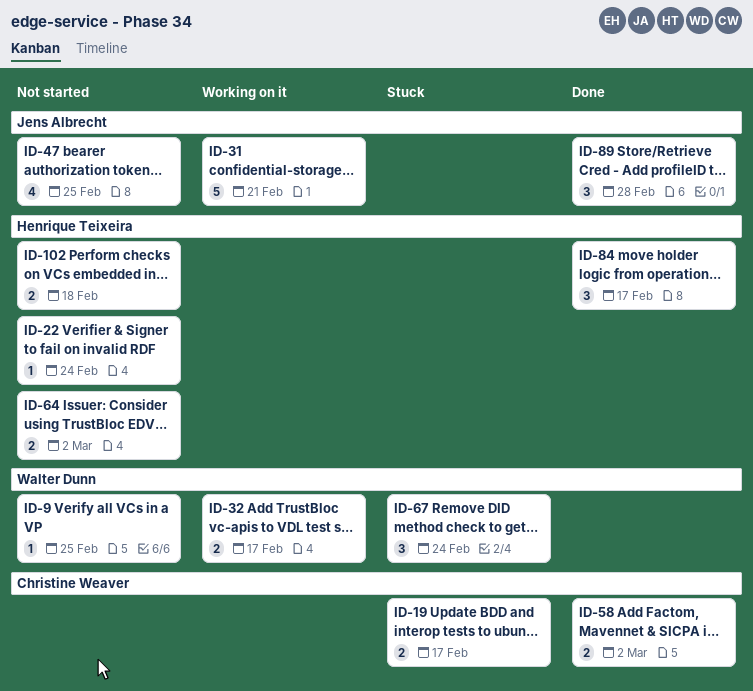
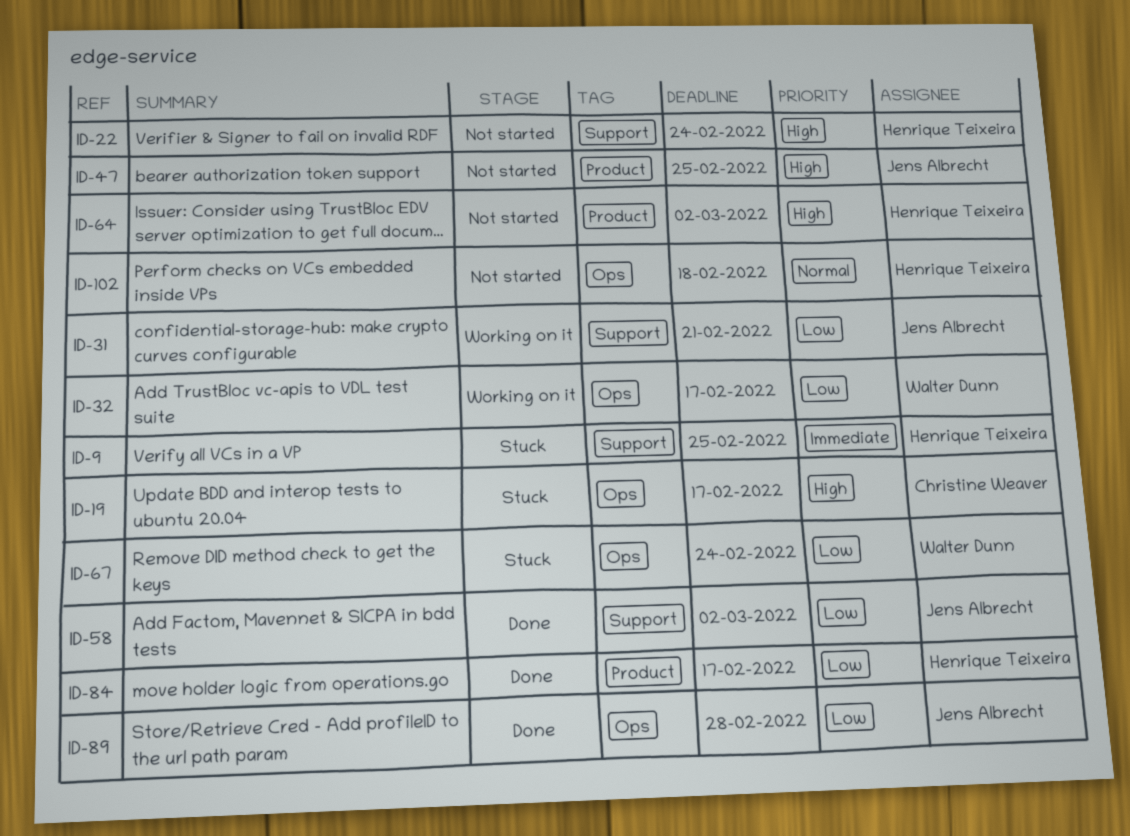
ID-9, status: Not started -> Stuck
ID-9, owner: Walter Dunn -> Henrique Teixeira
ID-58, owner: Christine Weaver -> Jens Albrecht

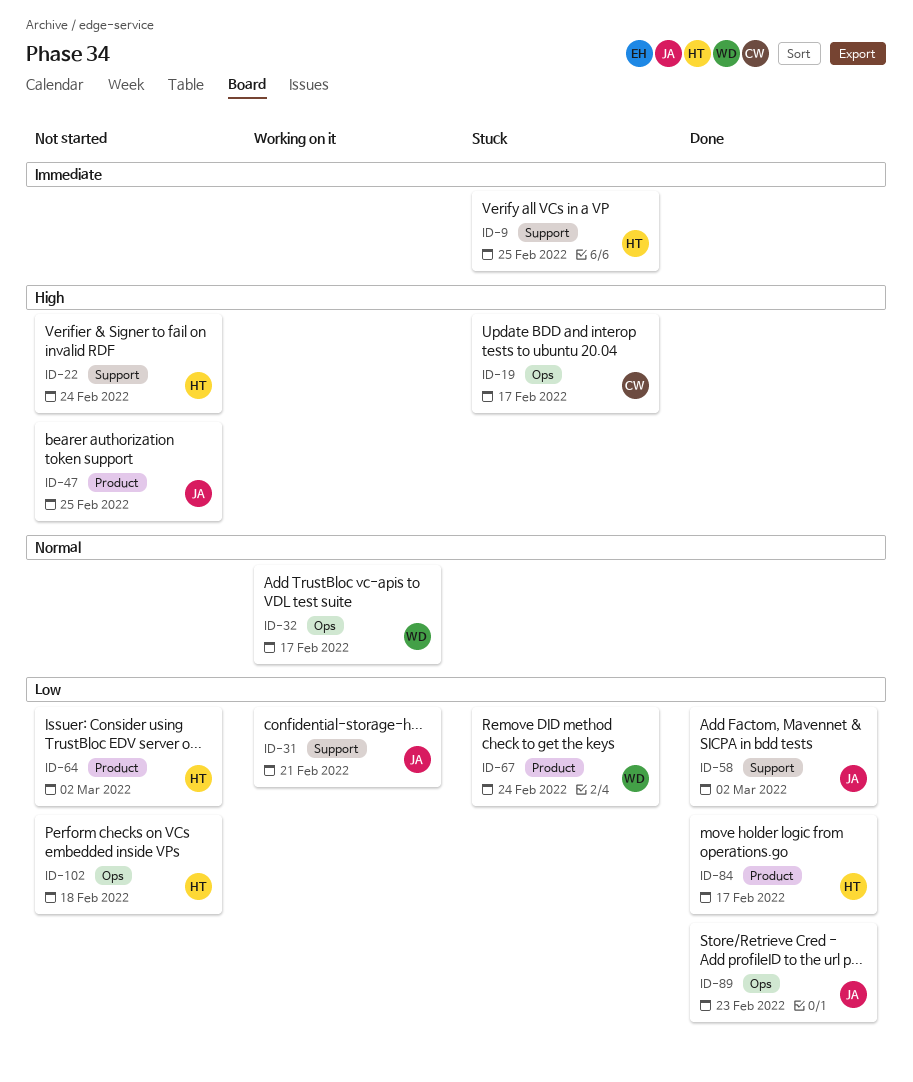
ID-32, priority: Low -> Normal
ID-64, priority: High -> Low
ID-67, label: Ops -> Product
ID-89, due: Feb 28 -> Feb 23
ID-102, priority: Normal -> Low

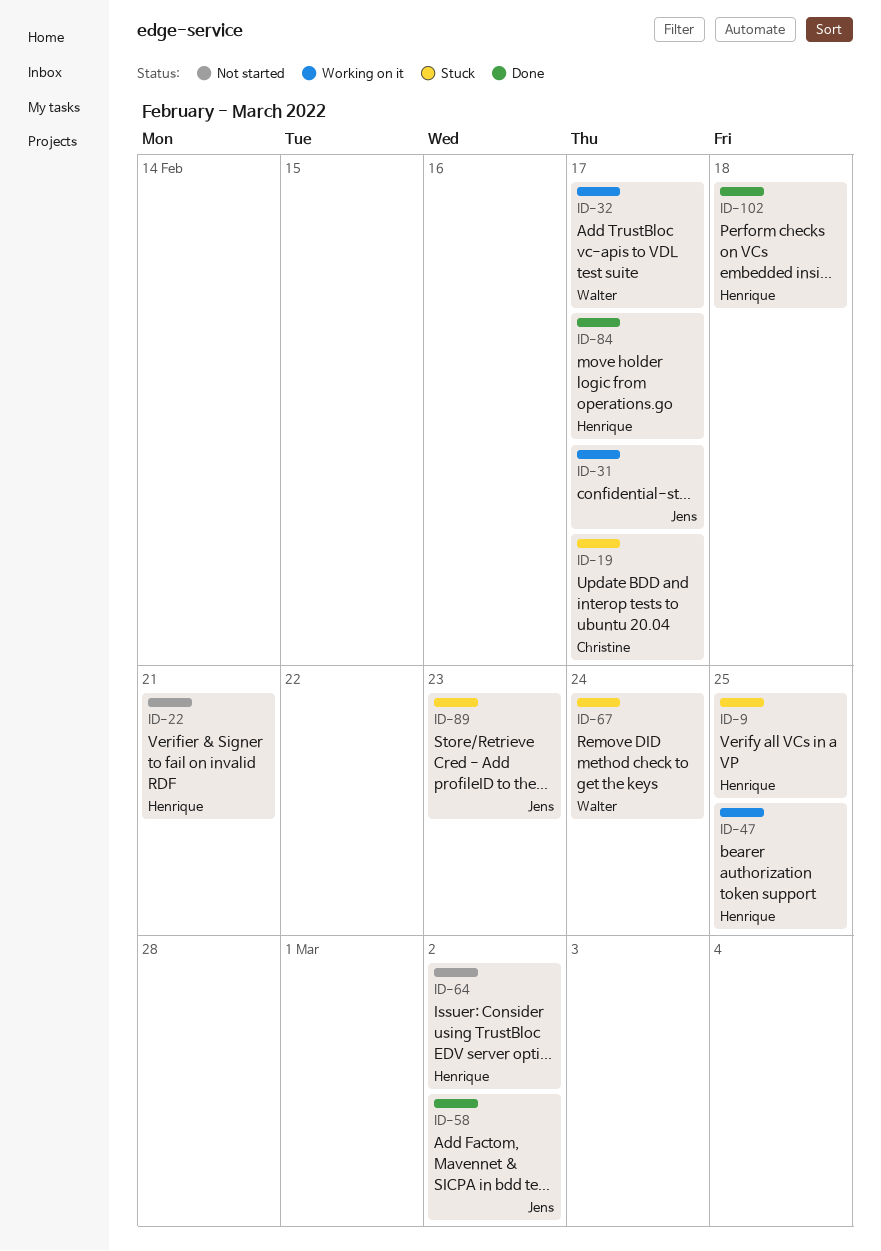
ID-22, due: Feb 24 -> Feb 21
ID-31, due: Feb 21 -> Feb 17
ID-47, status: Not started -> Working on it
ID-47, owner: Jens -> Henrique
ID-89, status: Done -> Stuck
ID-102, status: Not started -> Done

